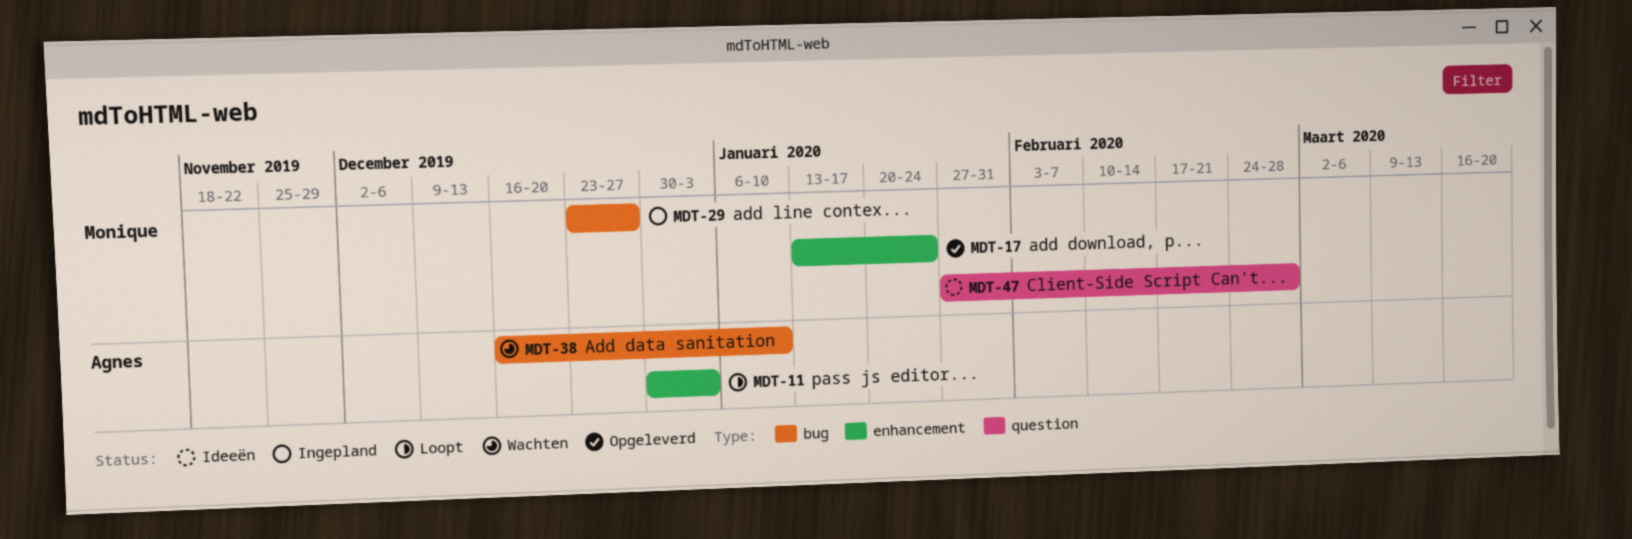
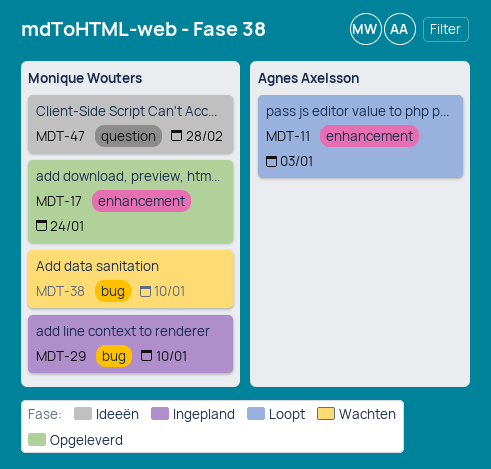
MDT-29, due: Dec 27 -> Jan 10
MDT-38, owner: Agnes Axelsson -> Monique Wouters

